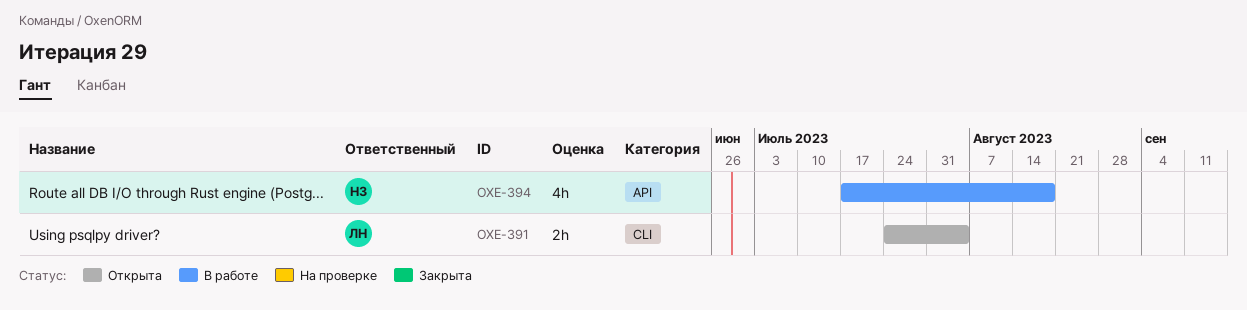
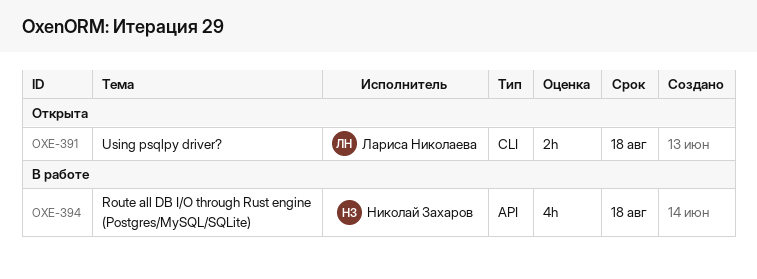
OXE-391, due: Aug 4 -> Aug 18

